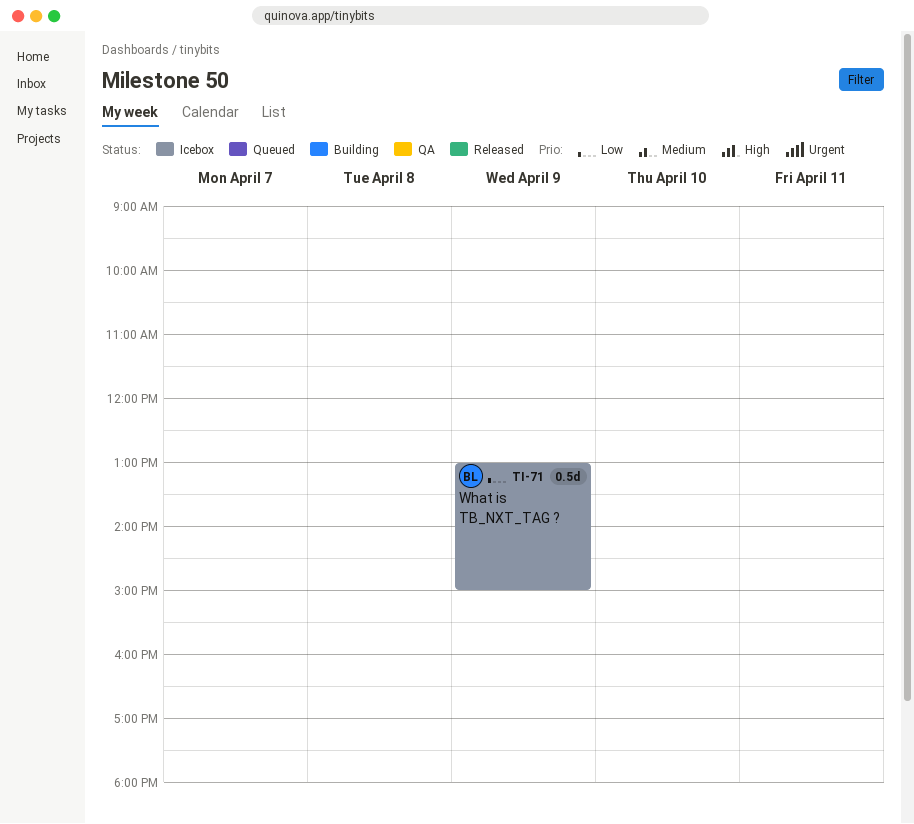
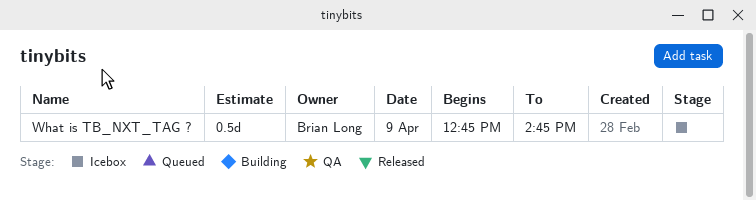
What is TB_NXT_TAG ?, begins: 13:00 -> 12:45
What is TB_NXT_TAG ?, ends: 15:00 -> 14:45

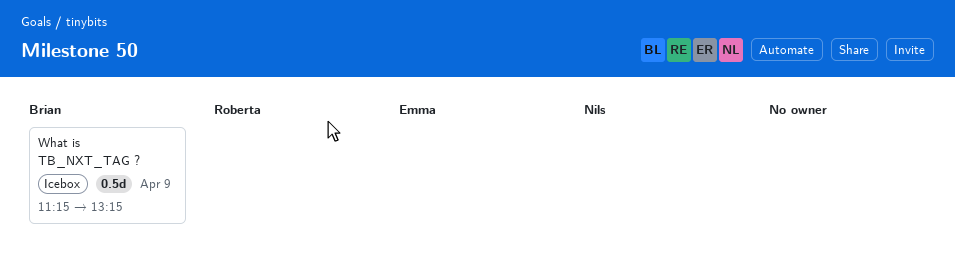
What is TB_NXT_TAG ?, begins: 12:45 -> 11:15
What is TB_NXT_TAG ?, ends: 14:45 -> 13:15

